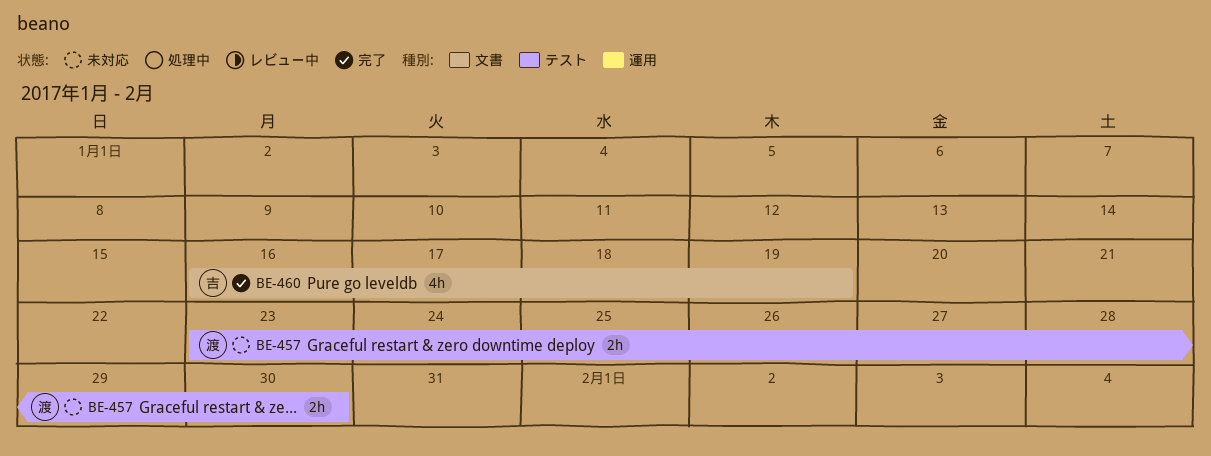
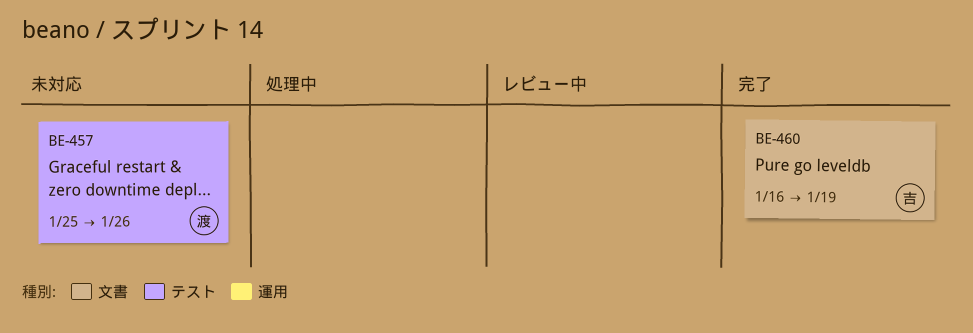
BE-457, start: Jan 23 -> Jan 25
BE-457, due: Jan 30 -> Jan 26

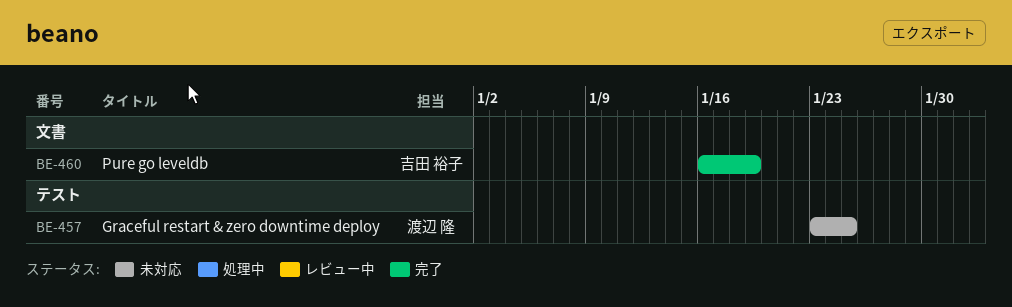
BE-457, start: Jan 25 -> Jan 23
BE-457, due: Jan 26 -> Jan 25

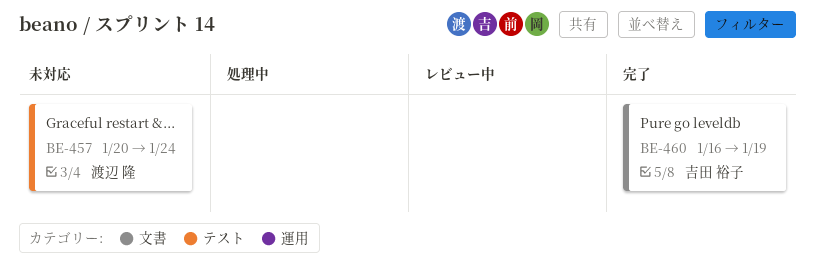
BE-457, start: Jan 23 -> Jan 20
BE-457, due: Jan 25 -> Jan 24

